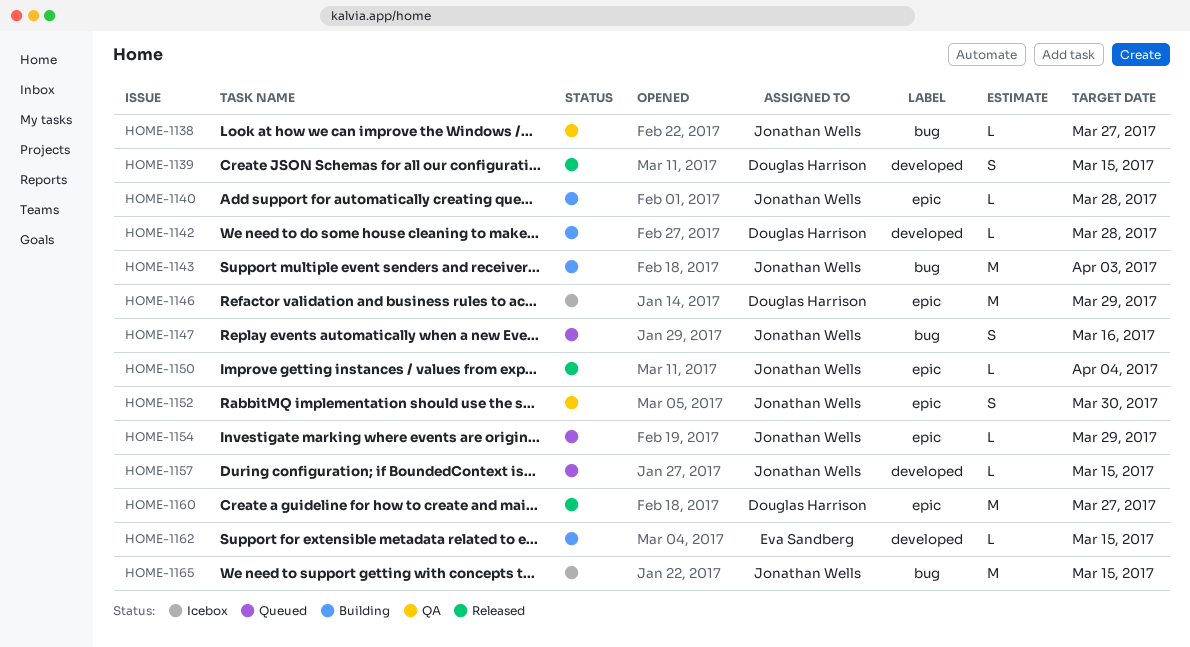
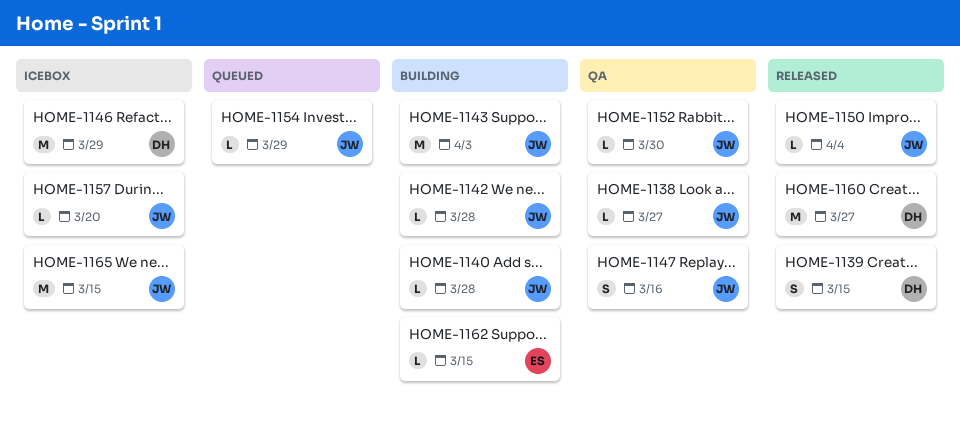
HOME-1142, owner: Douglas Harrison -> Jonathan Wells
HOME-1147, status: Queued -> QA
HOME-1152, estimate: S -> L
HOME-1157, status: Queued -> Icebox
HOME-1157, due: Mar 15 -> Mar 20

